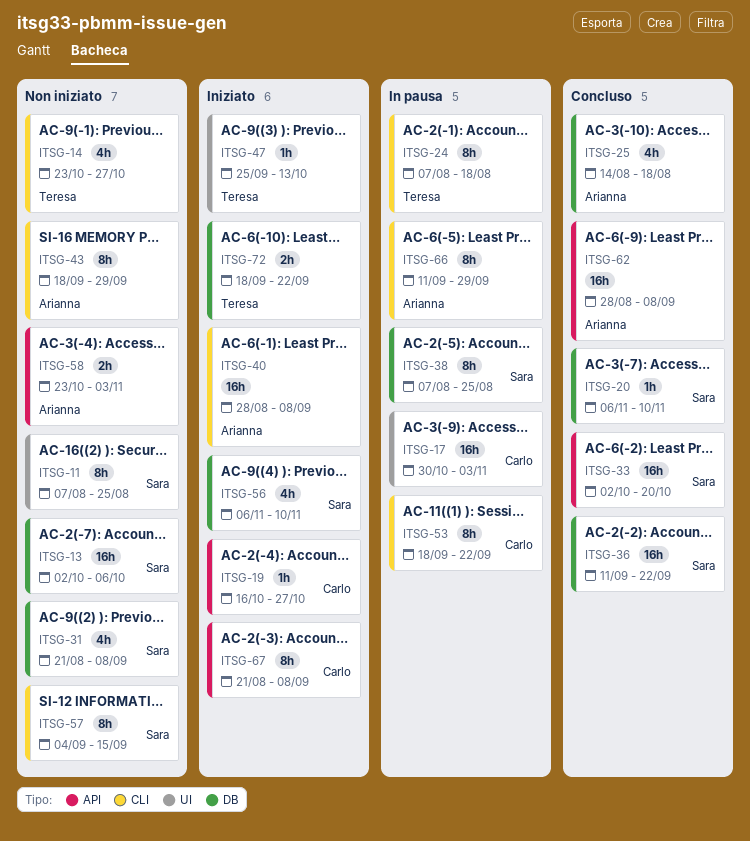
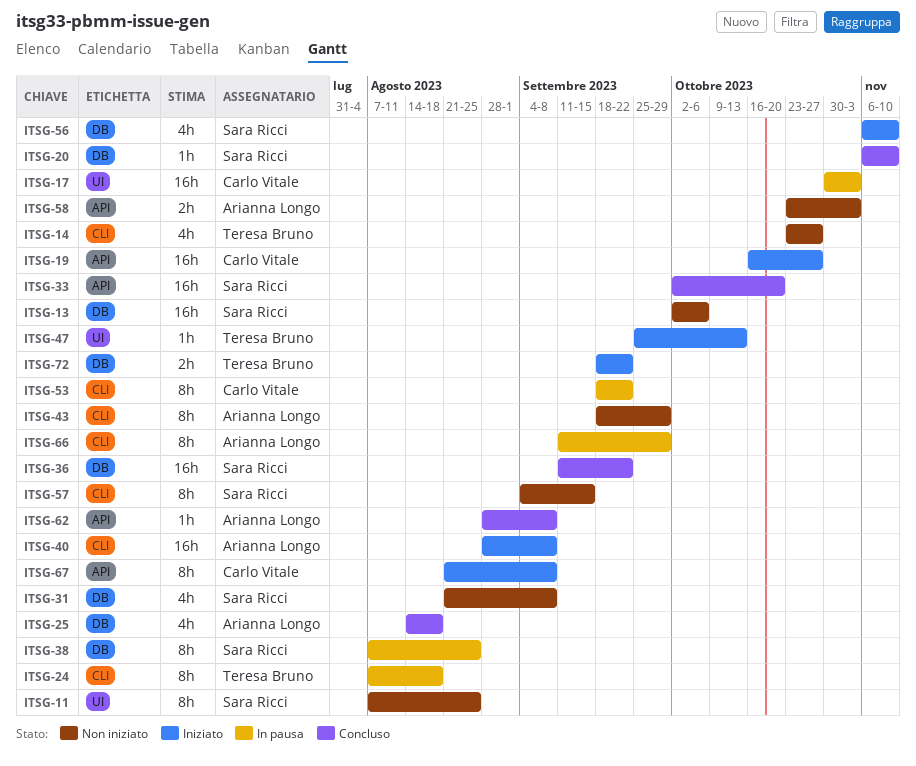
ITSG-19, estimate: 1h -> 16h
ITSG-62, estimate: 16h -> 1h

